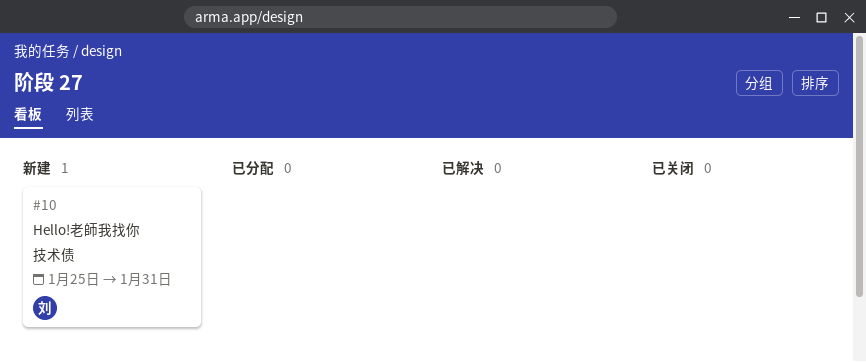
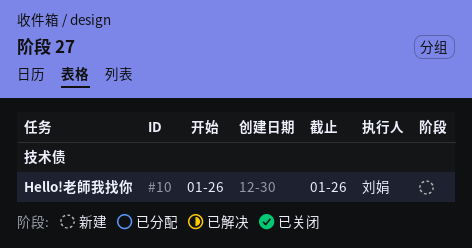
#10, start: Jan 25 -> Jan 26
#10, due: Jan 31 -> Jan 26

